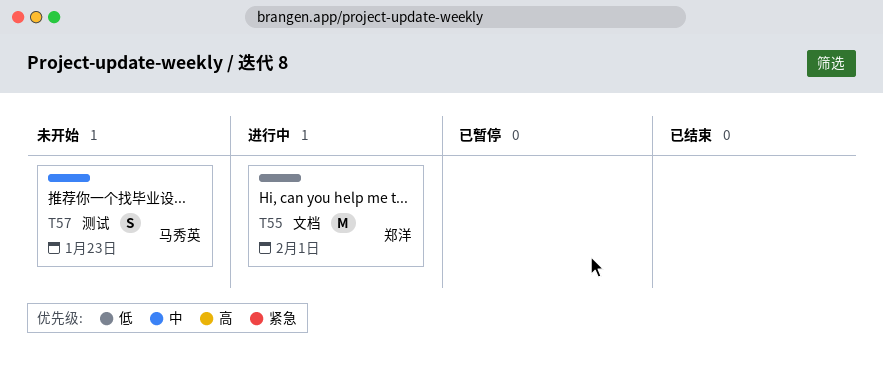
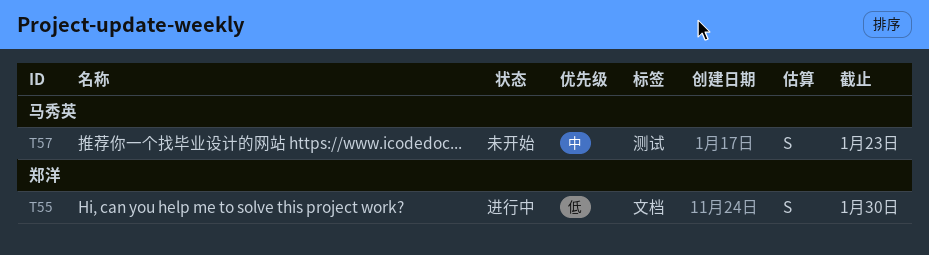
T55, estimate: M -> S
T55, due: Feb 1 -> Jan 30

